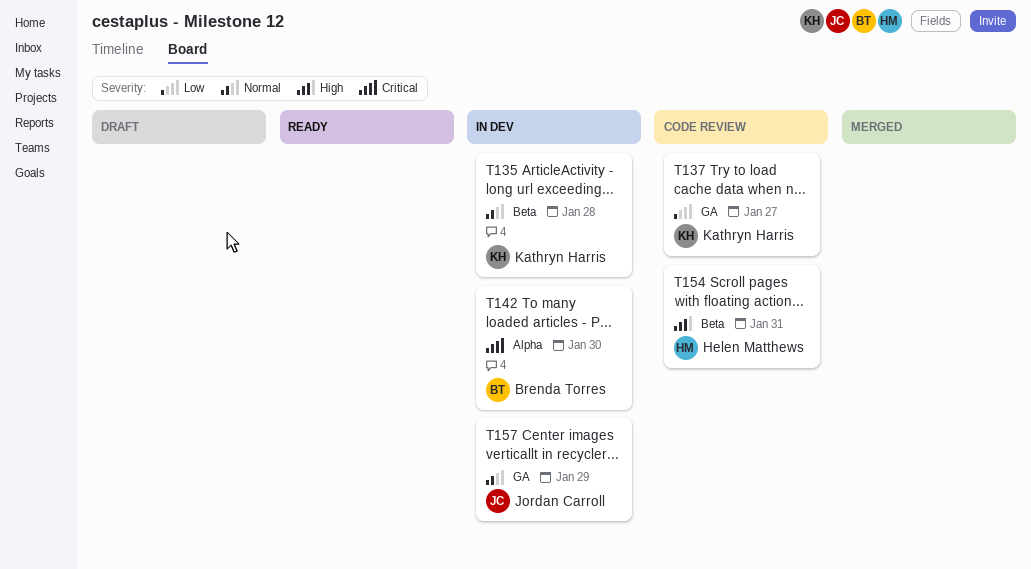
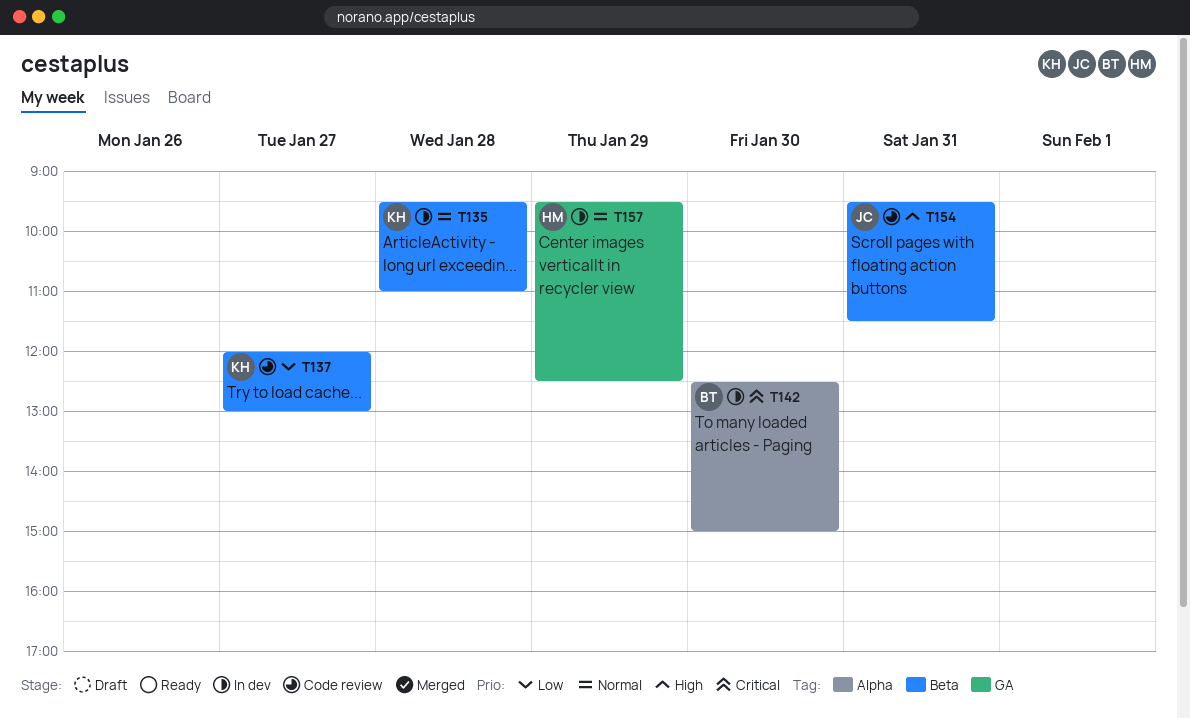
T137, label: GA -> Beta
T154, owner: Helen Matthews -> Jordan Carroll
T157, owner: Jordan Carroll -> Helen Matthews

